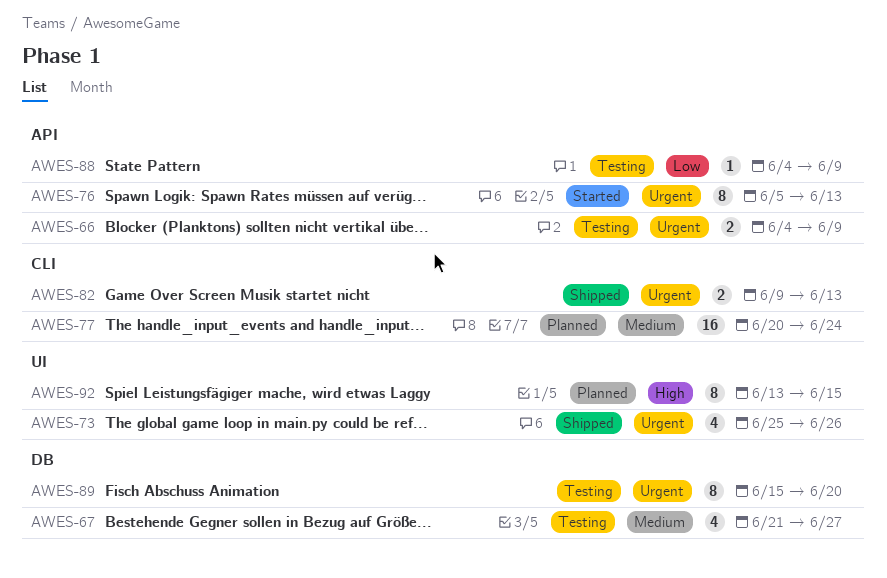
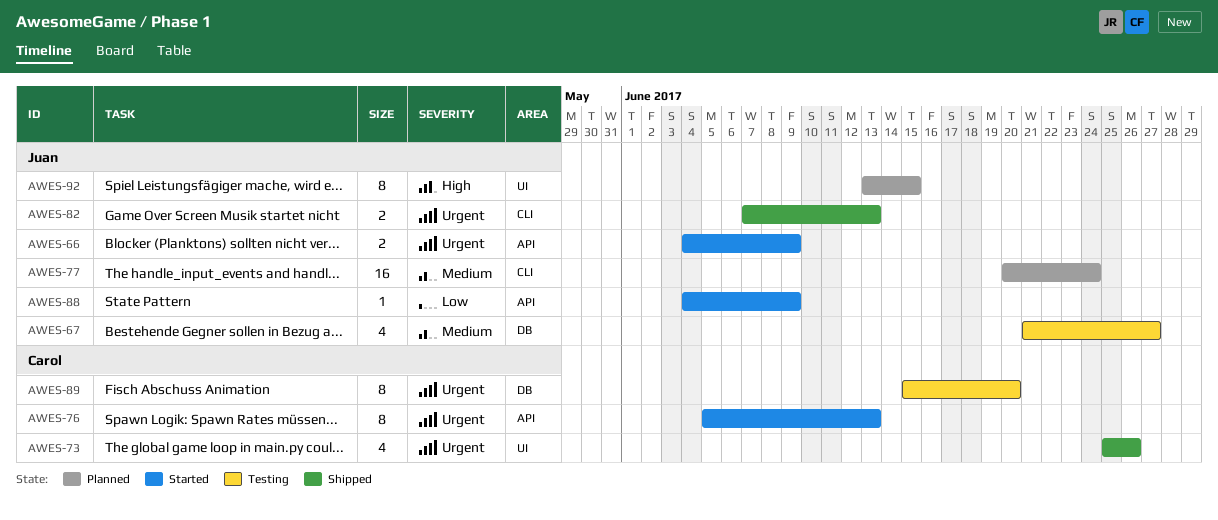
AWES-66, status: Testing -> Started
AWES-82, start: Jun 9 -> Jun 7
AWES-88, status: Testing -> Started

